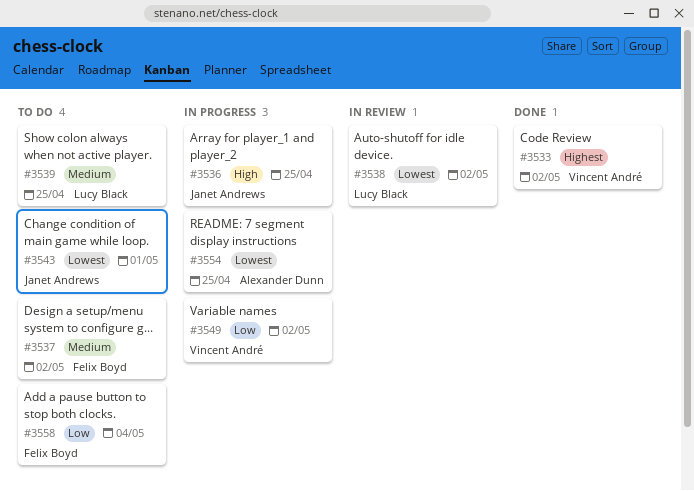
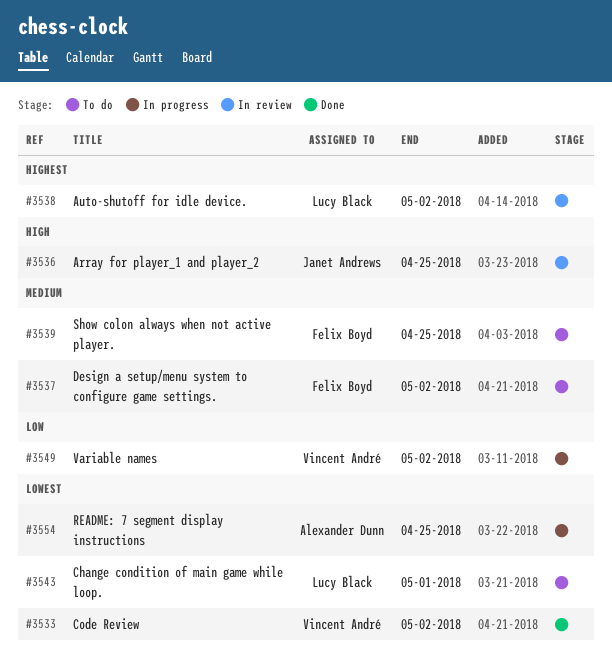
#3533, priority: Highest -> Lowest
#3536, status: In progress -> In review
#3538, priority: Lowest -> Highest
#3539, owner: Lucy Black -> Felix Boyd
#3543, owner: Janet Andrews -> Lucy Black
#3558: present -> none

